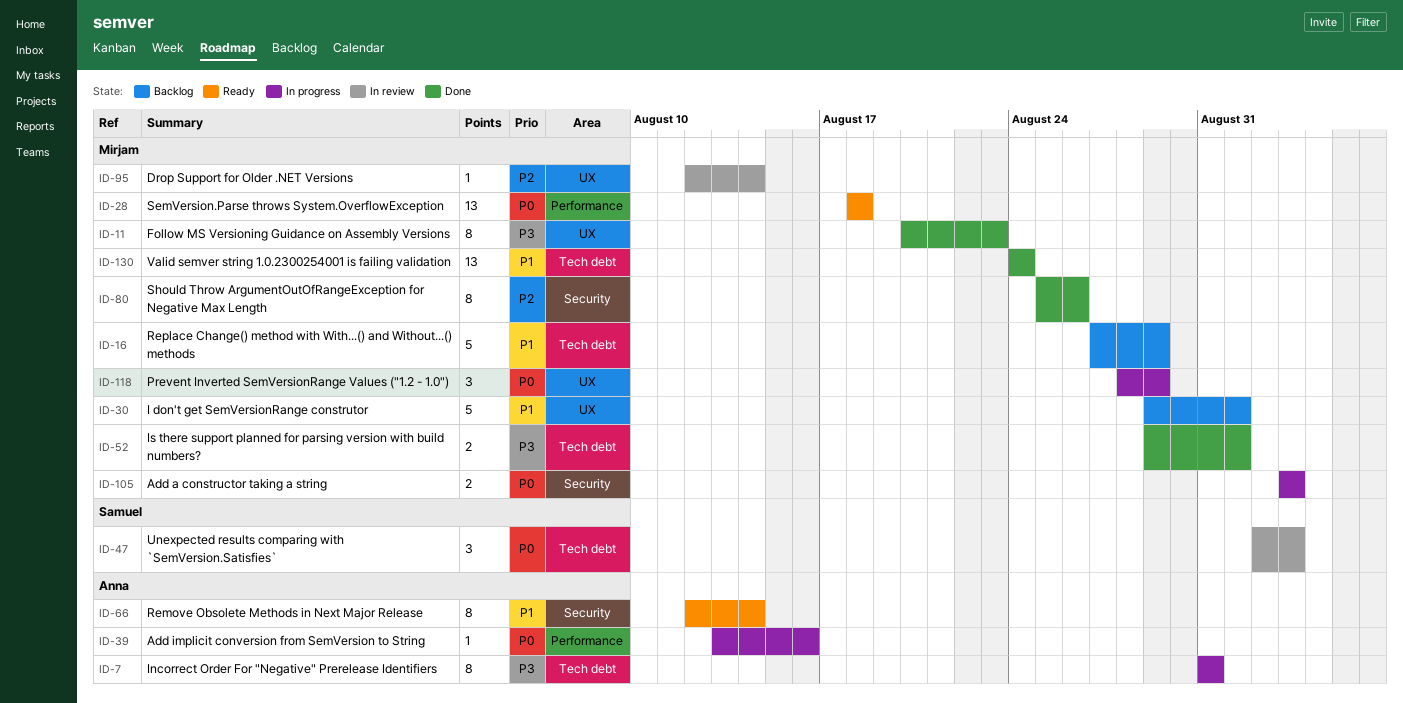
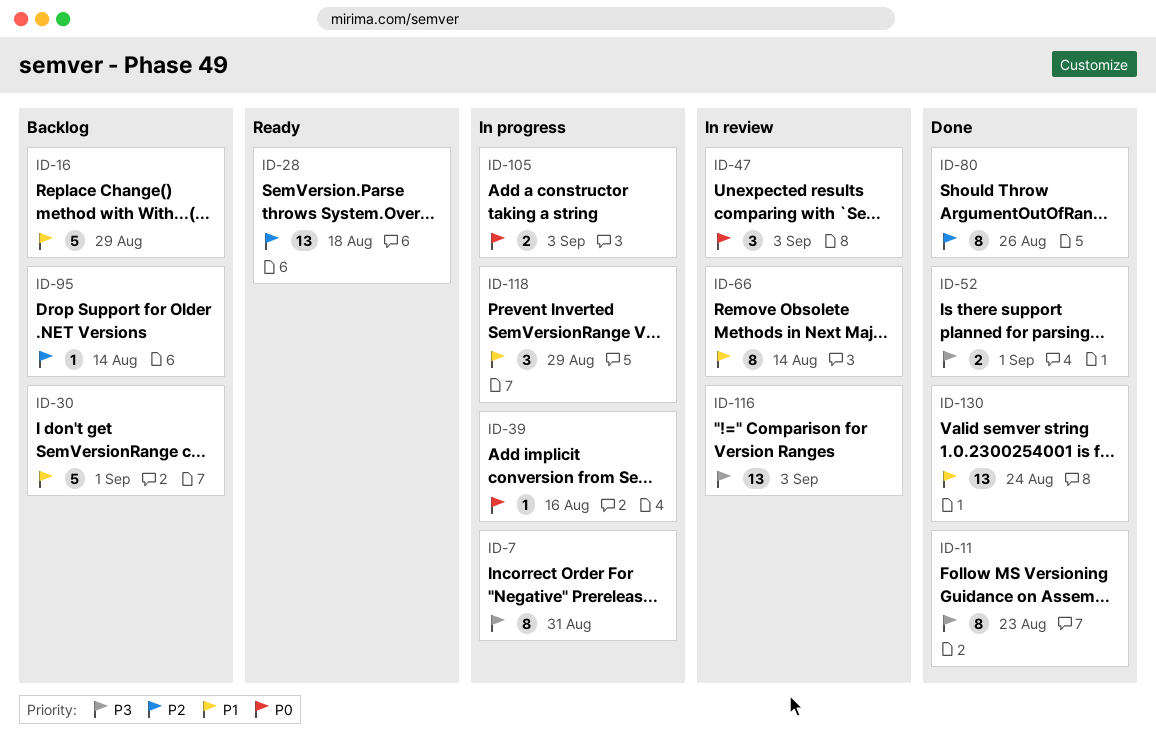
ID-28, priority: P0 -> P2
ID-66, status: Ready -> In review
ID-95, status: In review -> Backlog
ID-116: none -> present
ID-118, priority: P0 -> P1

